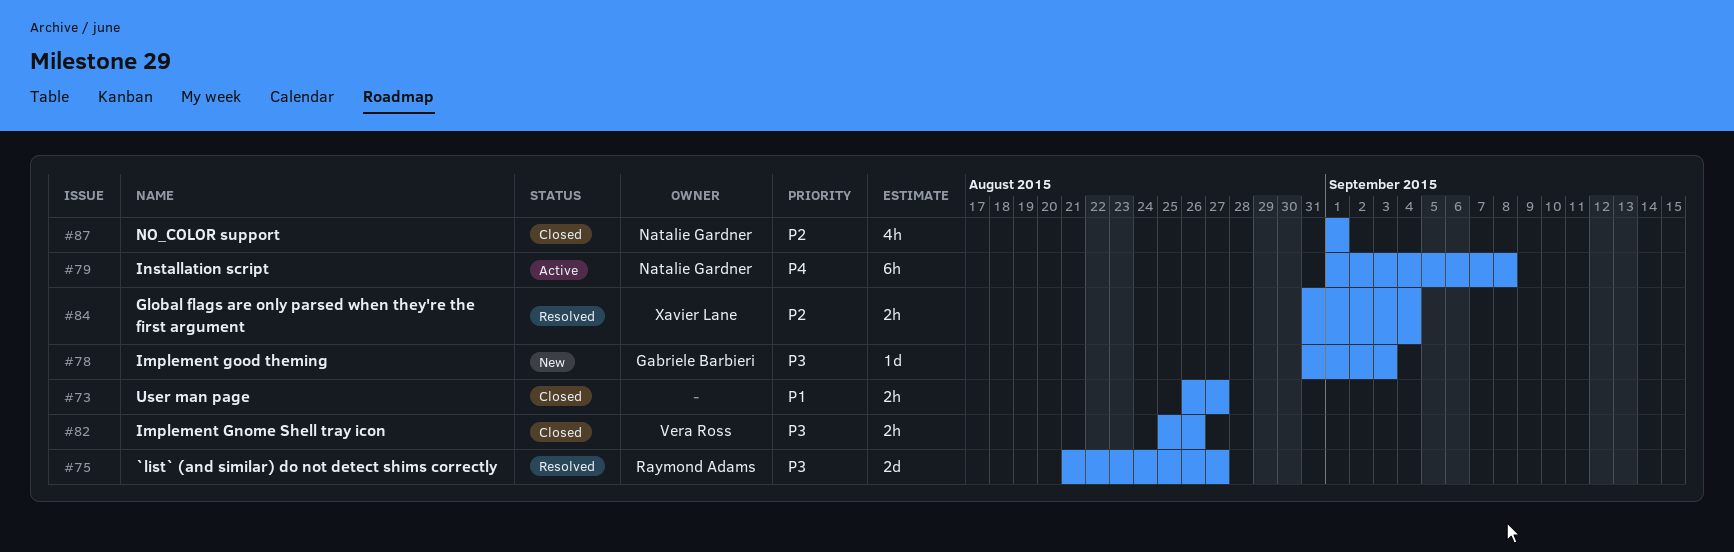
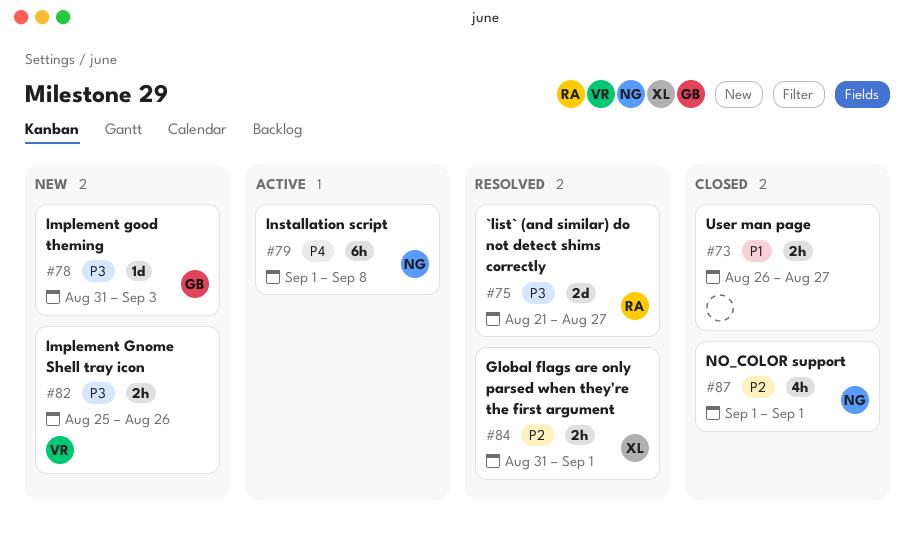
#82, status: Closed -> New
#84, due: Sep 4 -> Sep 1

